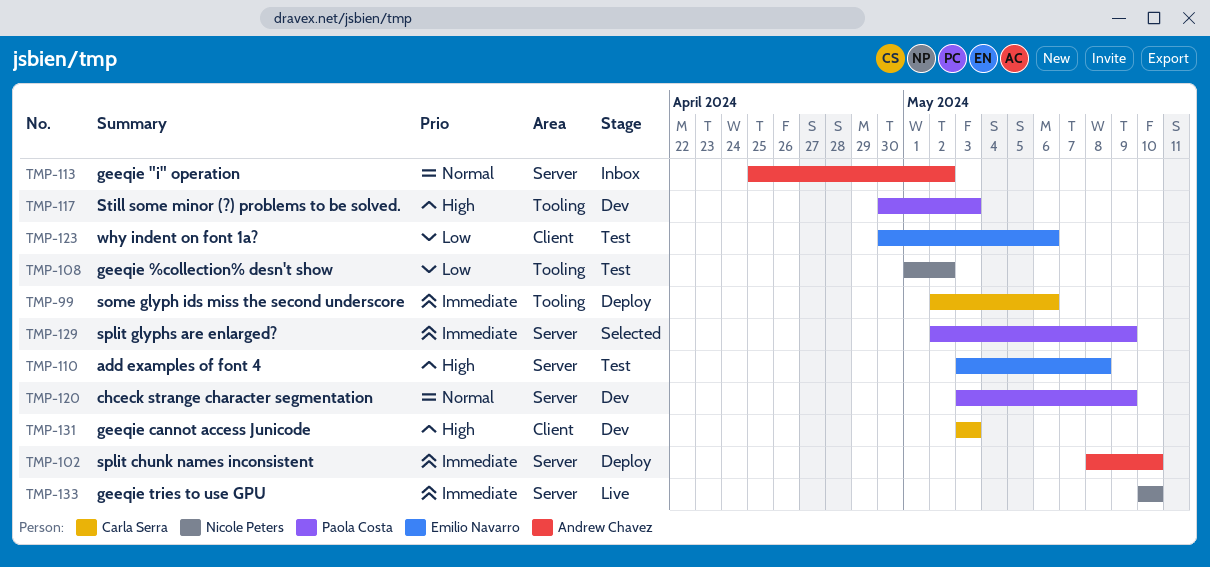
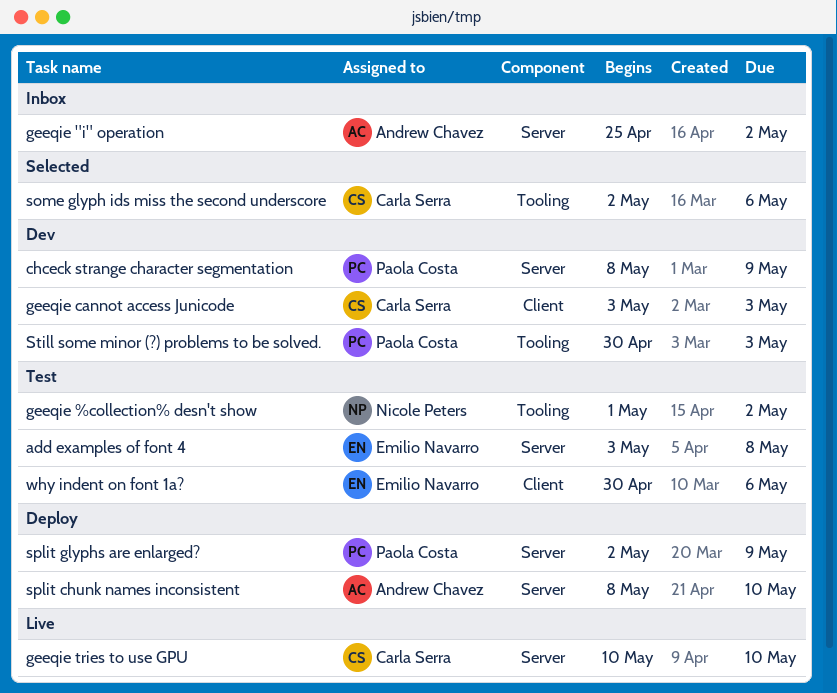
chceck strange character segmentation, start: May 3 -> May 8
geeqie tries to use GPU, owner: Nicole Peters -> Carla Serra
some glyph ids miss the second underscore, status: Deploy -> Selected
split glyphs are enlarged?, status: Selected -> Deploy

